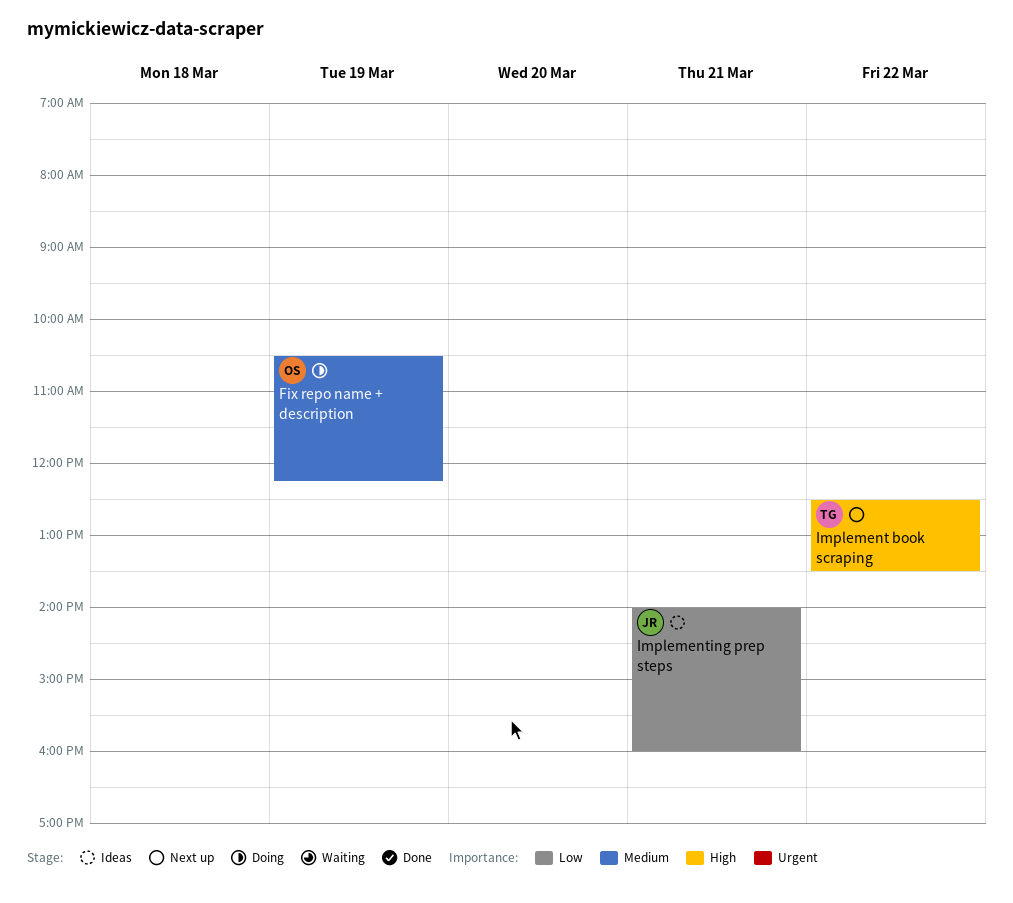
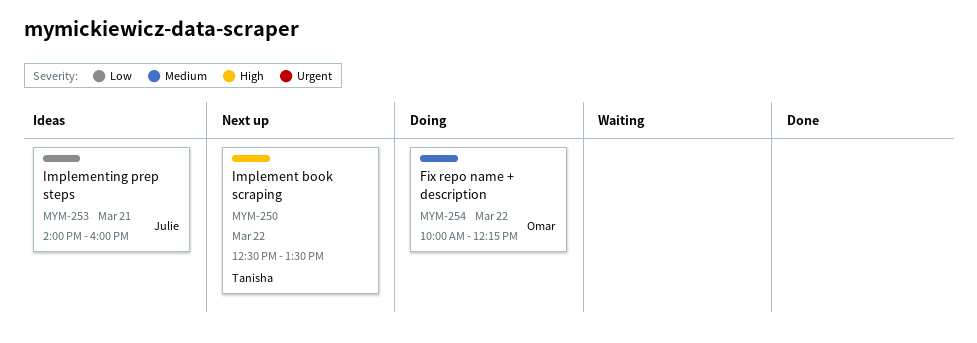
Fix repo name + description, day: Mar 19 -> Mar 22
Fix repo name + description, begins: 10:30 -> 10:00

